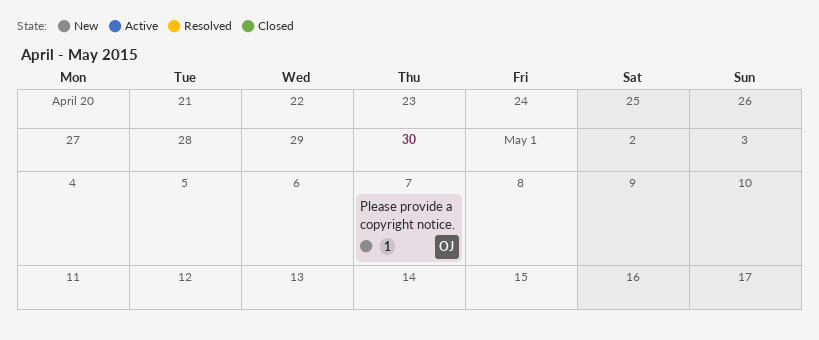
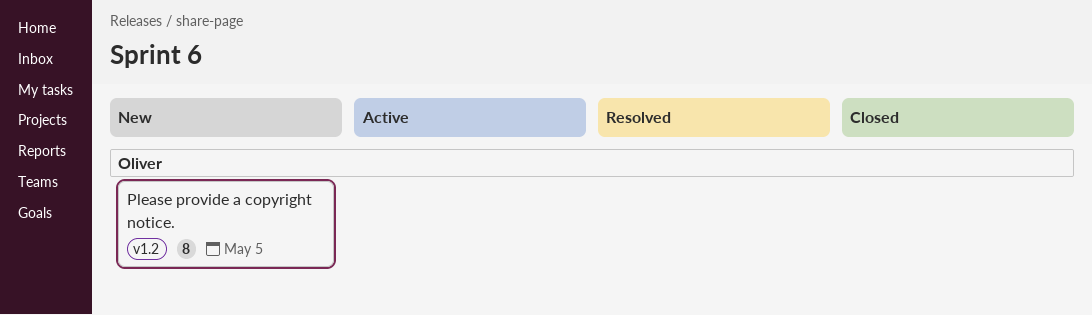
Please provide a copyright notice., estimate: 1 -> 8
Please provide a copyright notice., due: May 7 -> May 5

